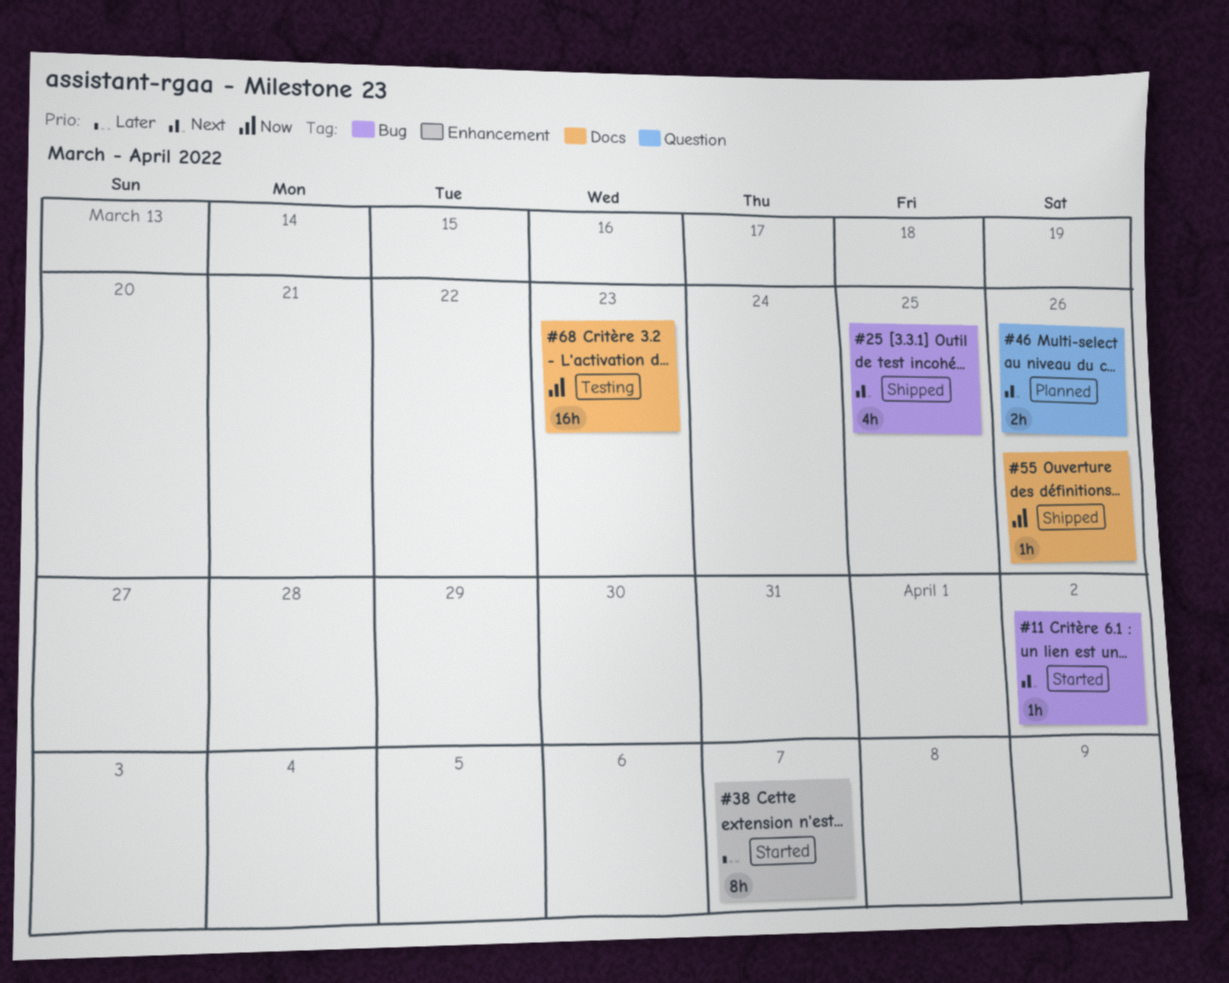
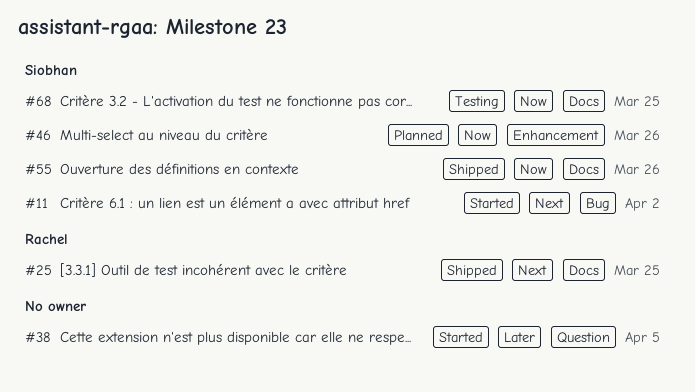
#25, label: Bug -> Docs
#38, label: Enhancement -> Question
#38, due: Apr 7 -> Apr 5
#46, priority: Next -> Now
#46, label: Question -> Enhancement
#68, due: Mar 23 -> Mar 25

